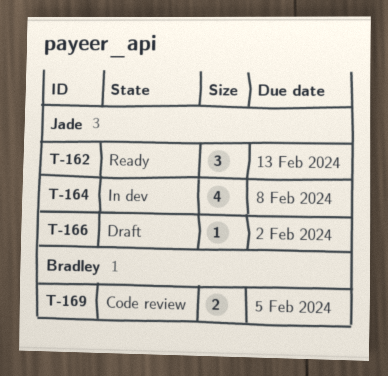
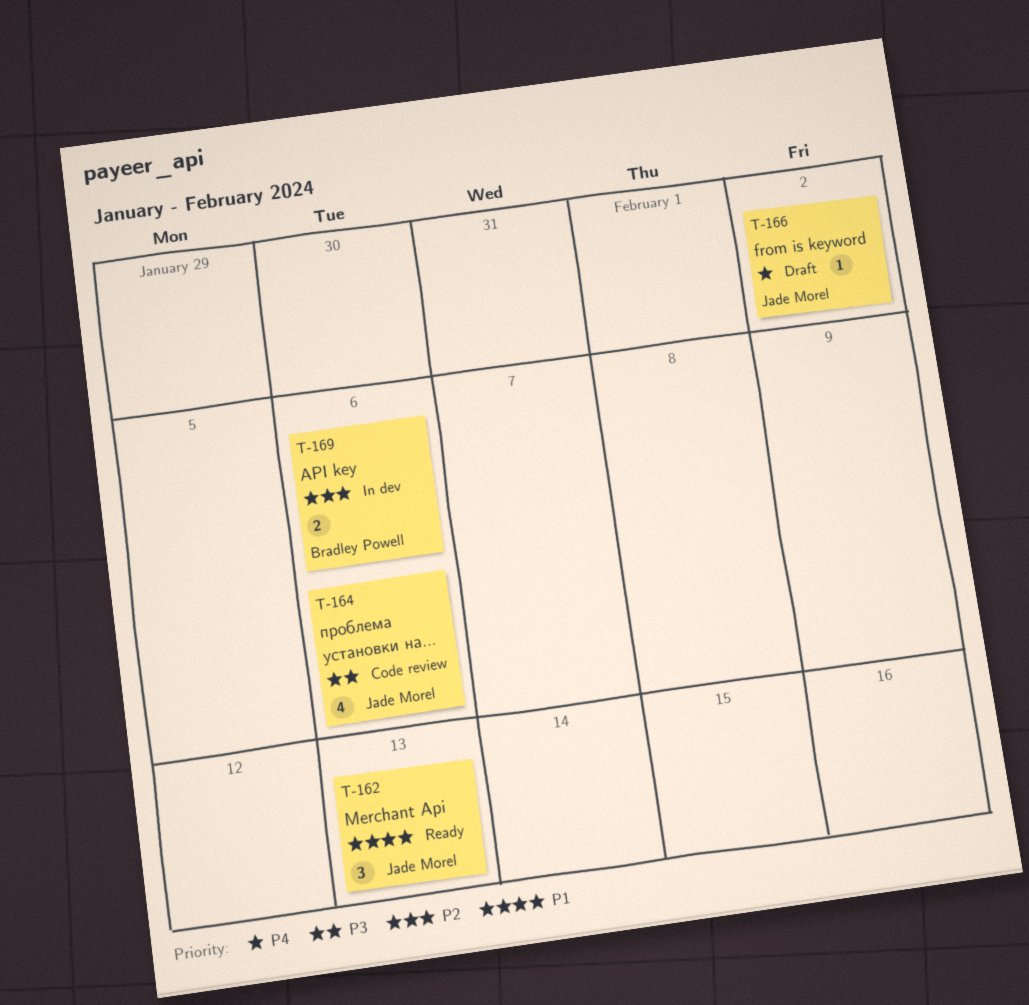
T-164, status: In dev -> Code review
T-164, due: Feb 8 -> Feb 6
T-169, status: Code review -> In dev
T-169, due: Feb 5 -> Feb 6

